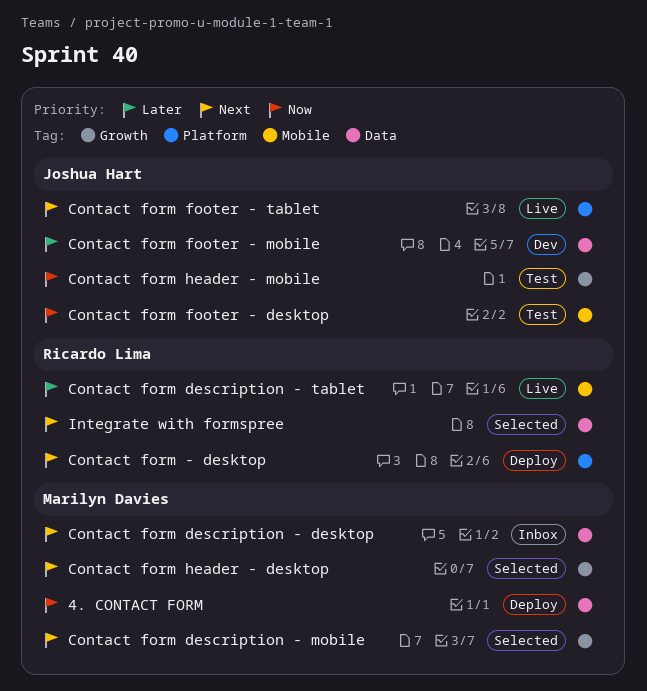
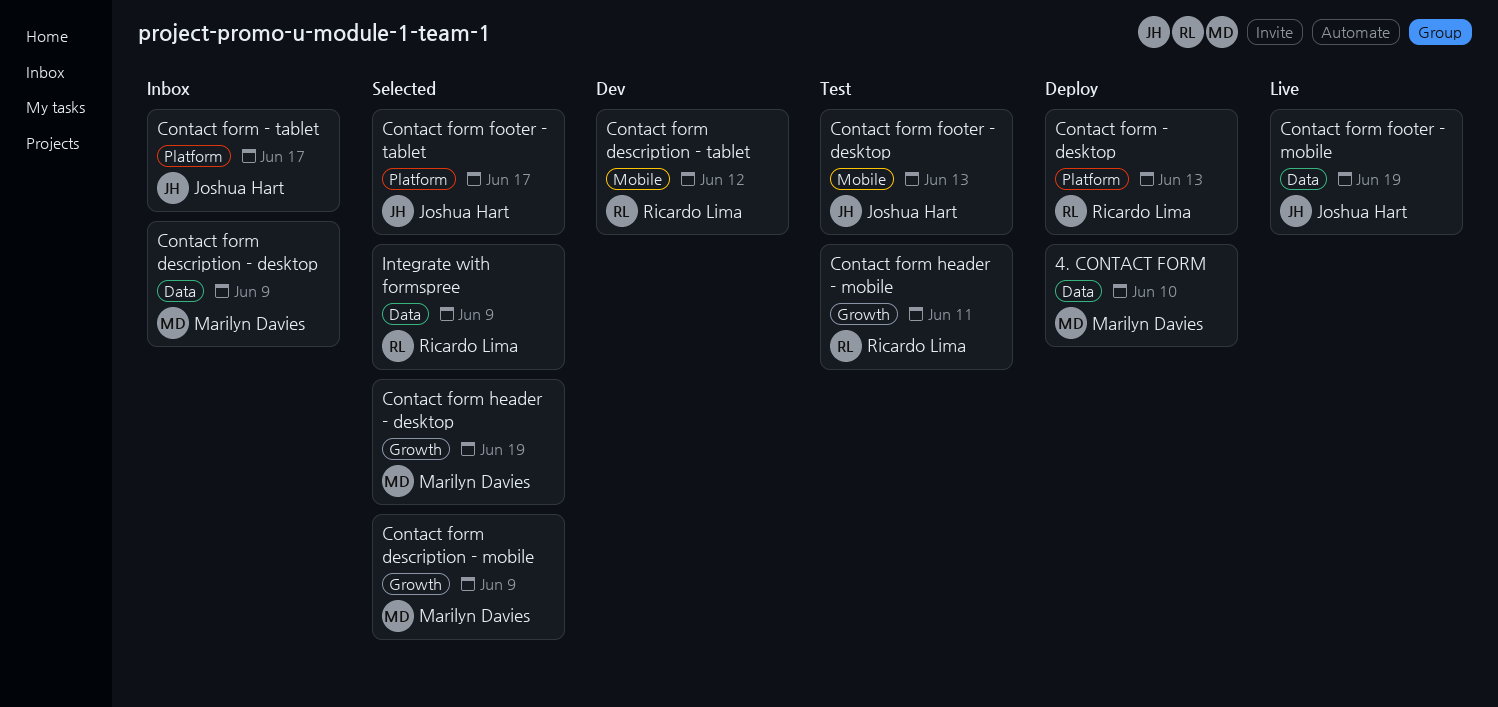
Contact form - tablet: none -> present
Contact form description - tablet, status: Live -> Dev
Contact form footer - mobile, status: Dev -> Live
Contact form footer - tablet, status: Live -> Selected
Contact form header - mobile, owner: Joshua Hart -> Ricardo Lima

